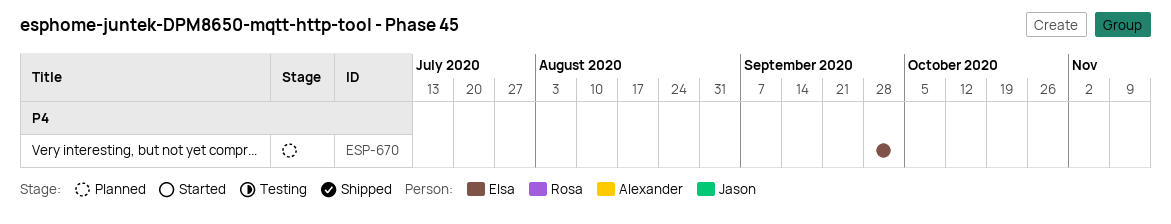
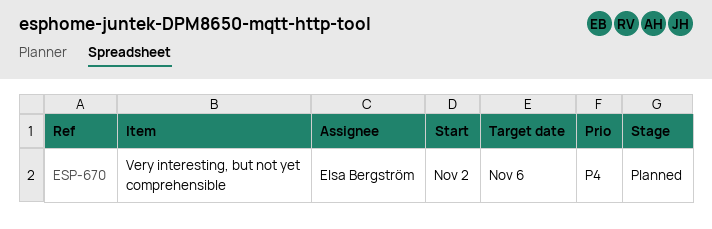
ESP-670, start: Sep 28 -> Nov 2
ESP-670, due: Oct 2 -> Nov 6

